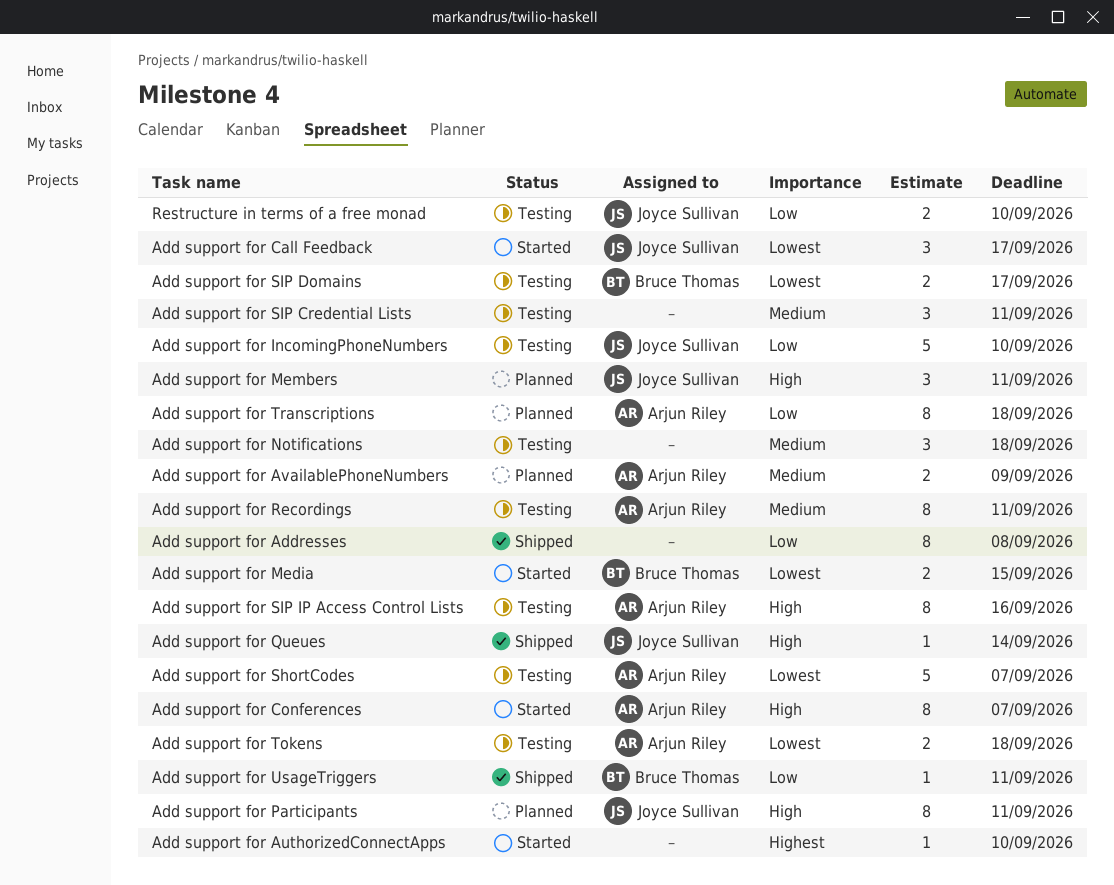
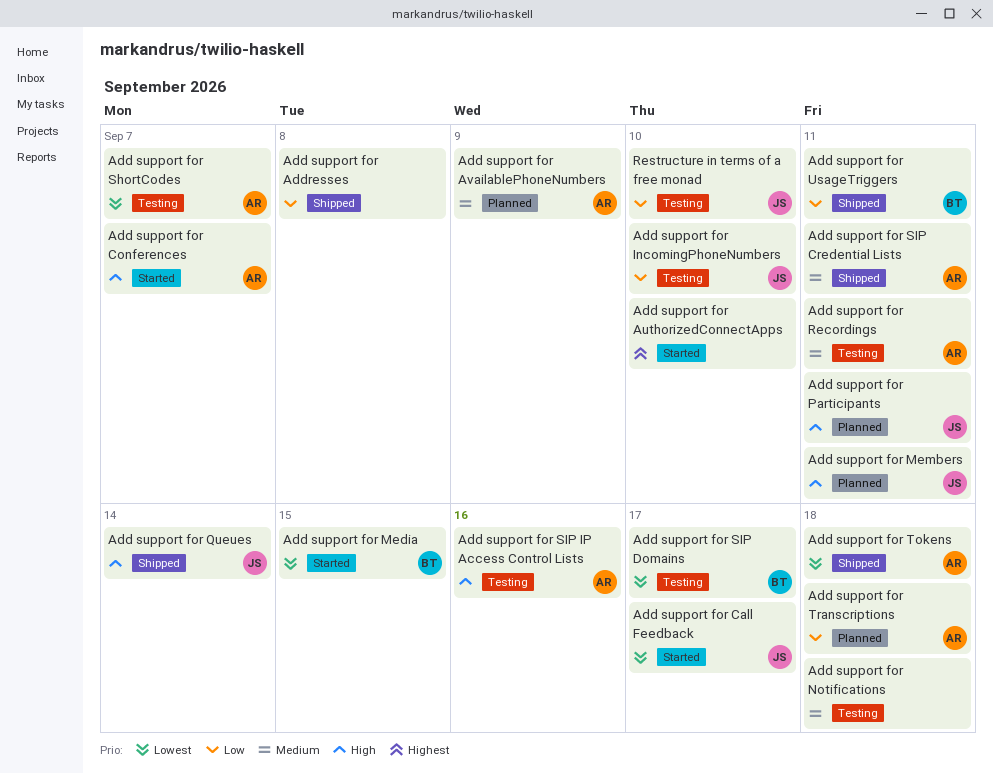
Add support for SIP Credential Lists, status: Testing -> Shipped
Add support for SIP Credential Lists, owner: none -> Arjun Riley
Add support for Tokens, status: Testing -> Shipped

